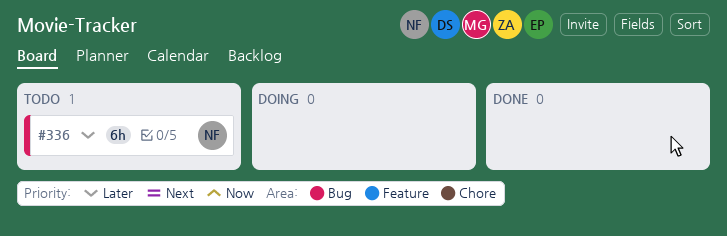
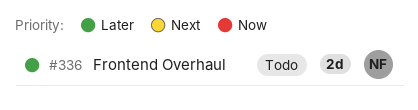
#336, estimate: 6h -> 2d

